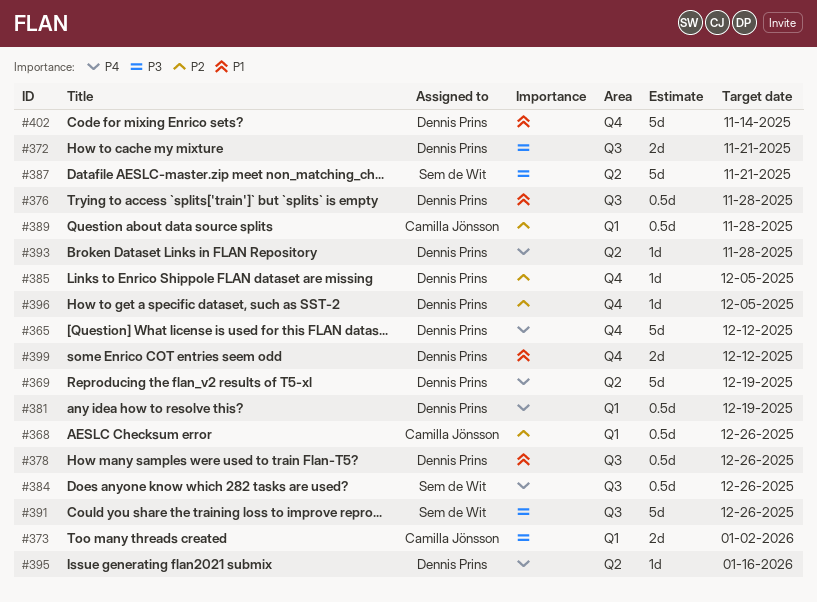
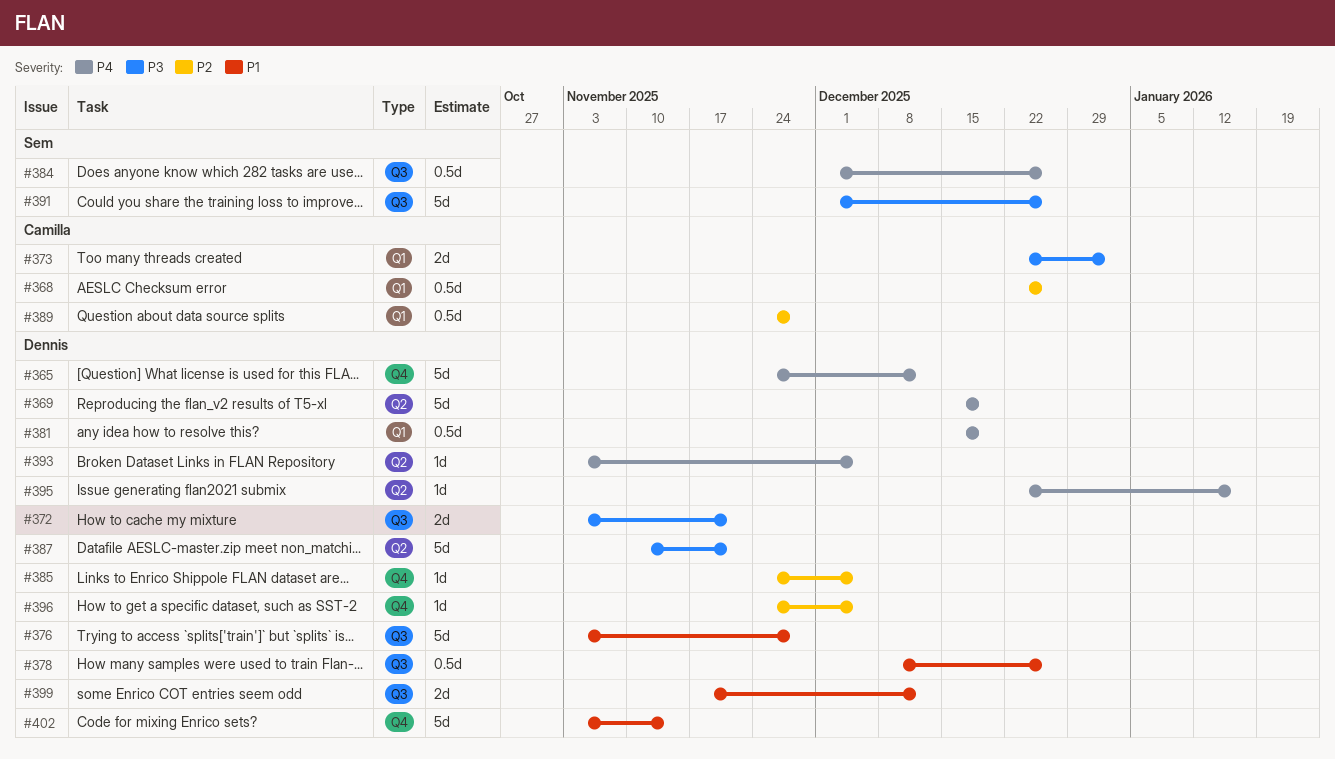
#376, estimate: 0.5d -> 5d
#387, owner: Sem de Wit -> Dennis Prins
#393, due: Nov 28 -> Dec 5
#399, label: Q4 -> Q3

